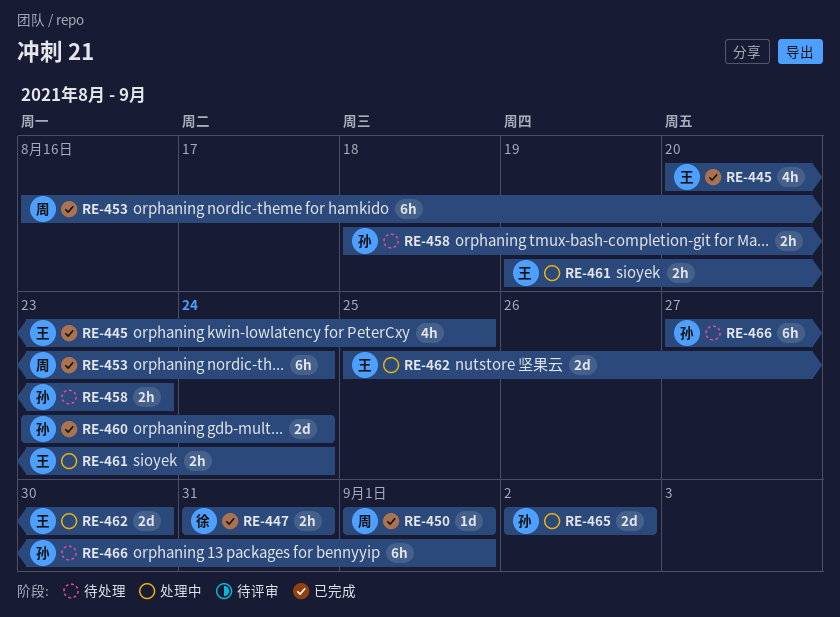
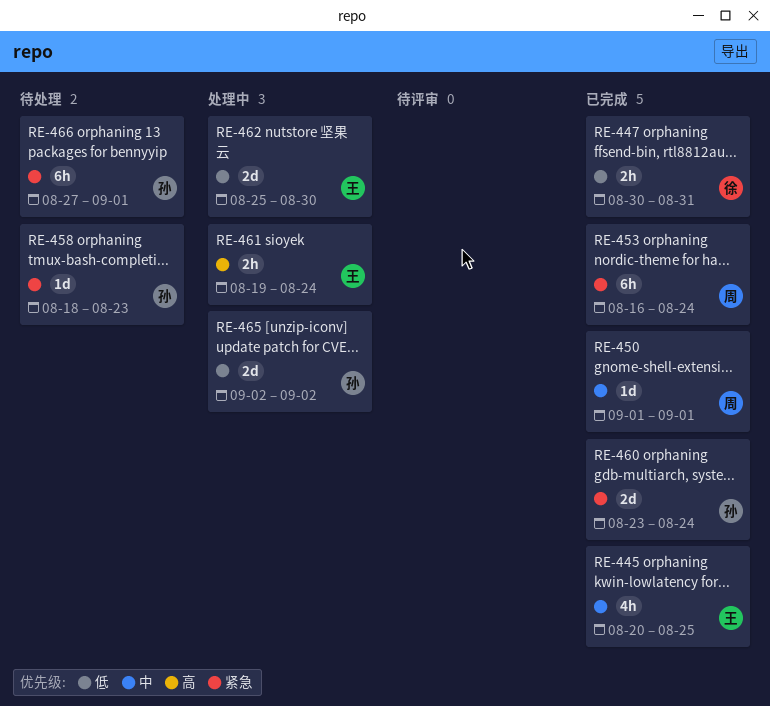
RE-447, start: Aug 31 -> Aug 30
RE-458, estimate: 2h -> 1d

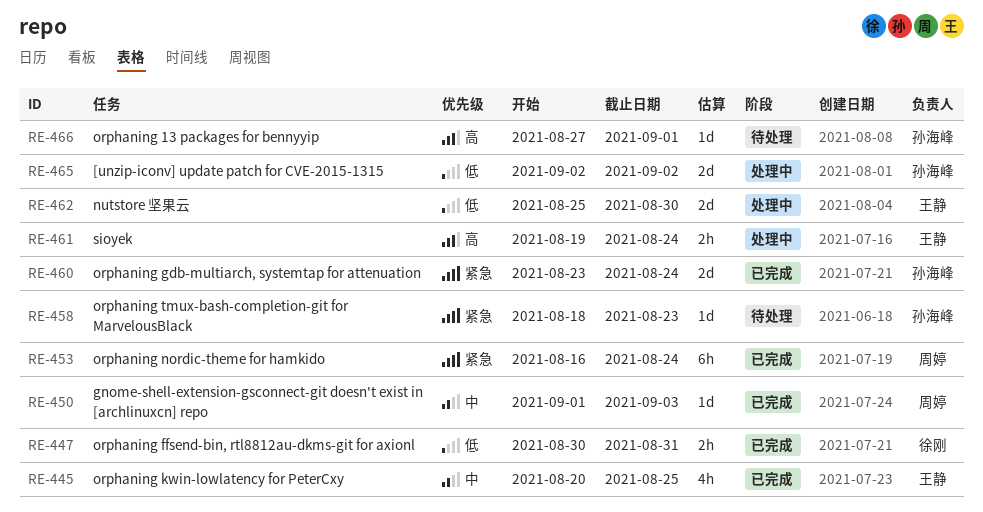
RE-450, due: Sep 1 -> Sep 3
RE-466, priority: 紧急 -> 高
RE-466, estimate: 6h -> 1d

